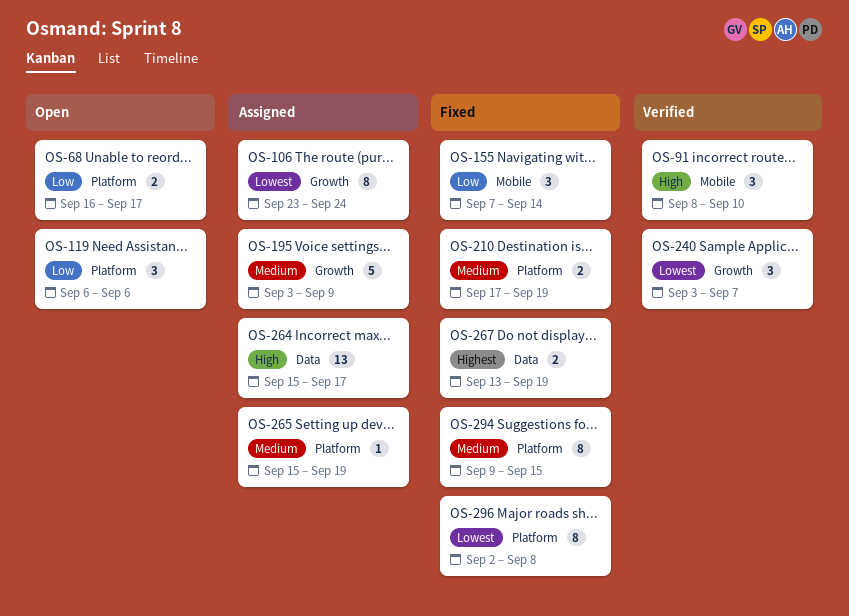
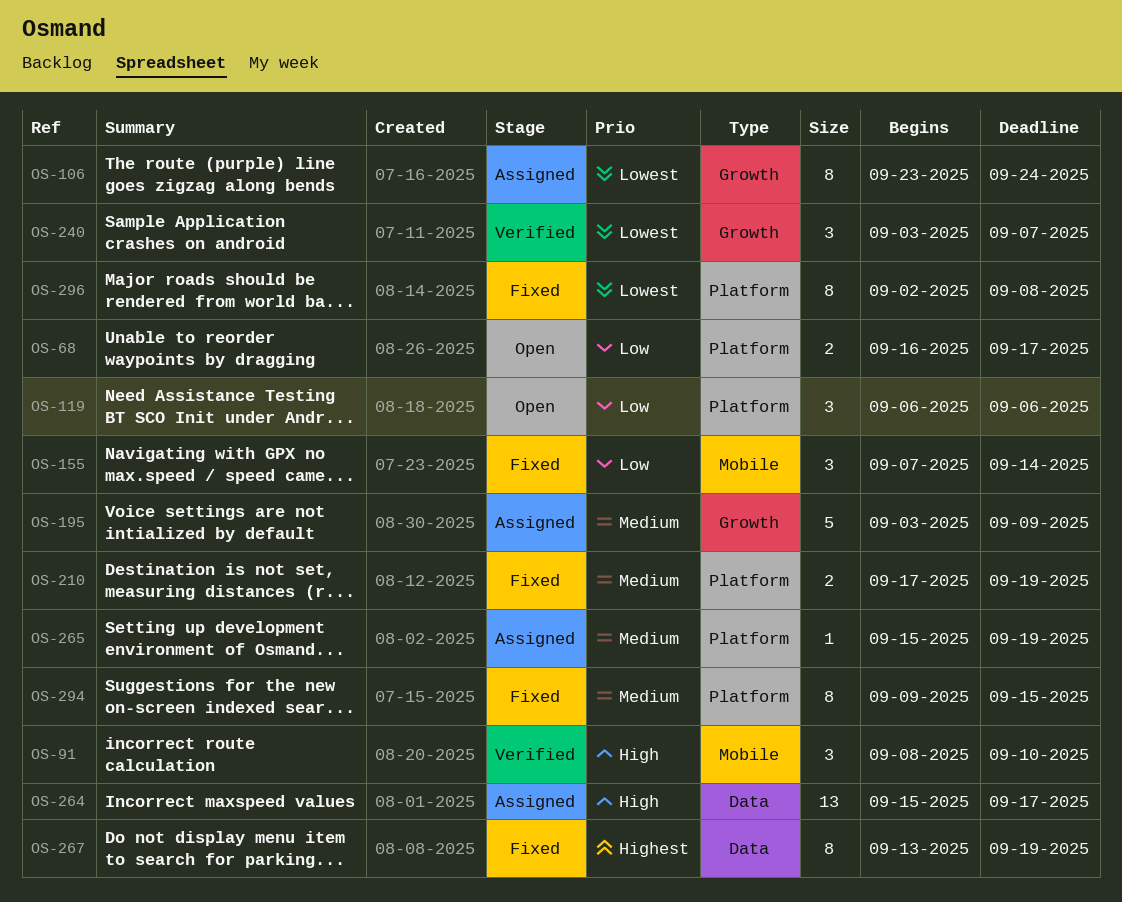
OS-267, estimate: 2 -> 8

